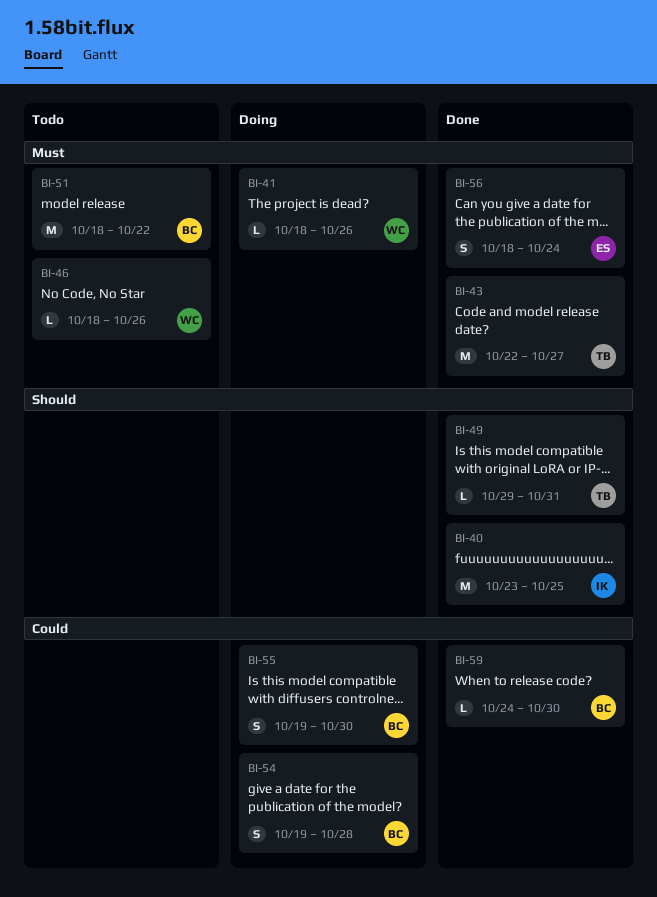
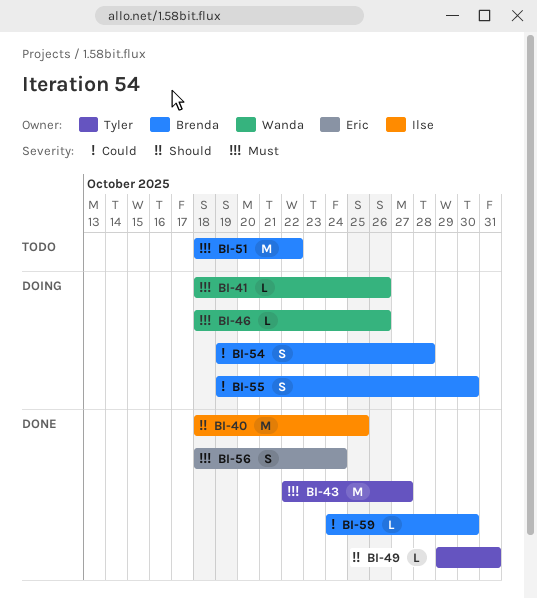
BI-40, start: Oct 23 -> Oct 18
BI-46, status: Todo -> Doing

